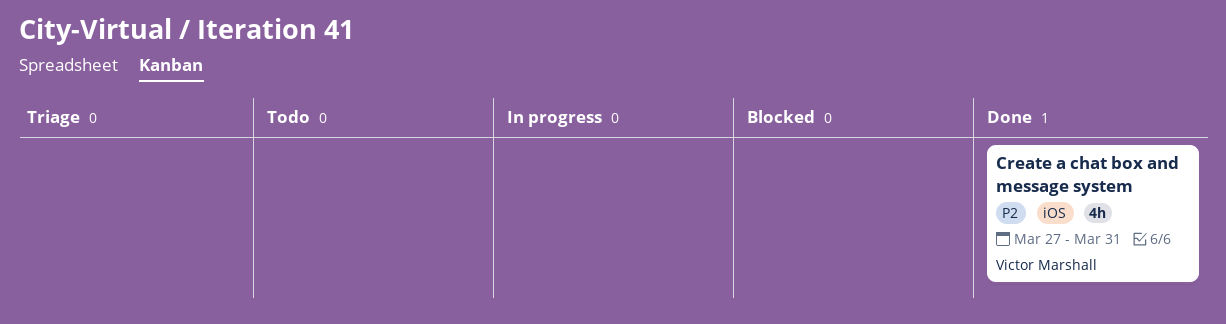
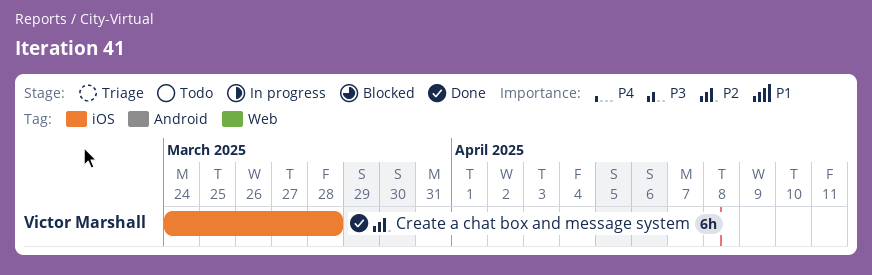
Create a chat box and message system, estimate: 4h -> 6h
Create a chat box and message system, start: Mar 27 -> Mar 24
Create a chat box and message system, due: Mar 31 -> Mar 28

